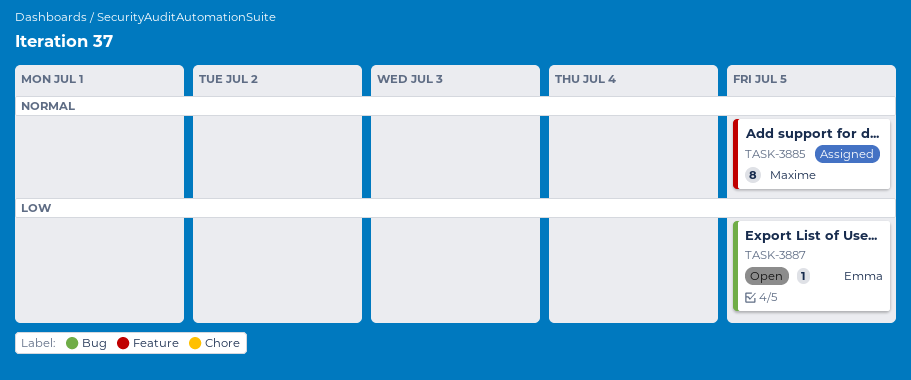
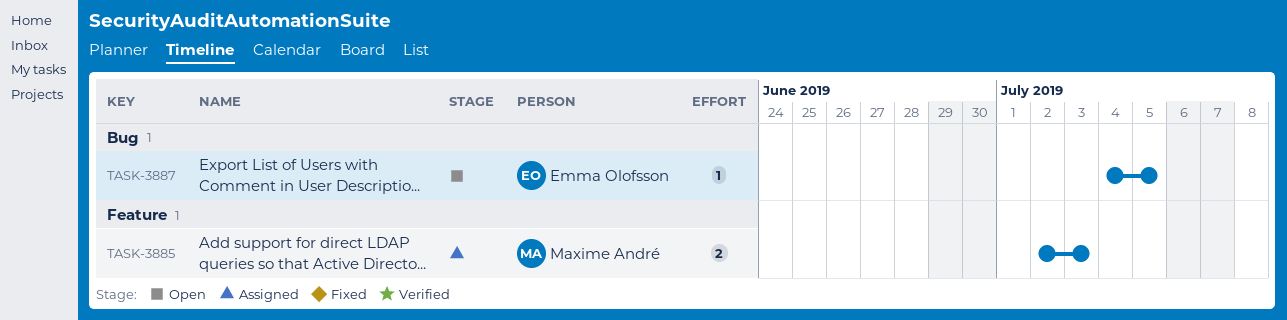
TASK-3885, estimate: 8 -> 2
TASK-3885, due: Jul 5 -> Jul 3

